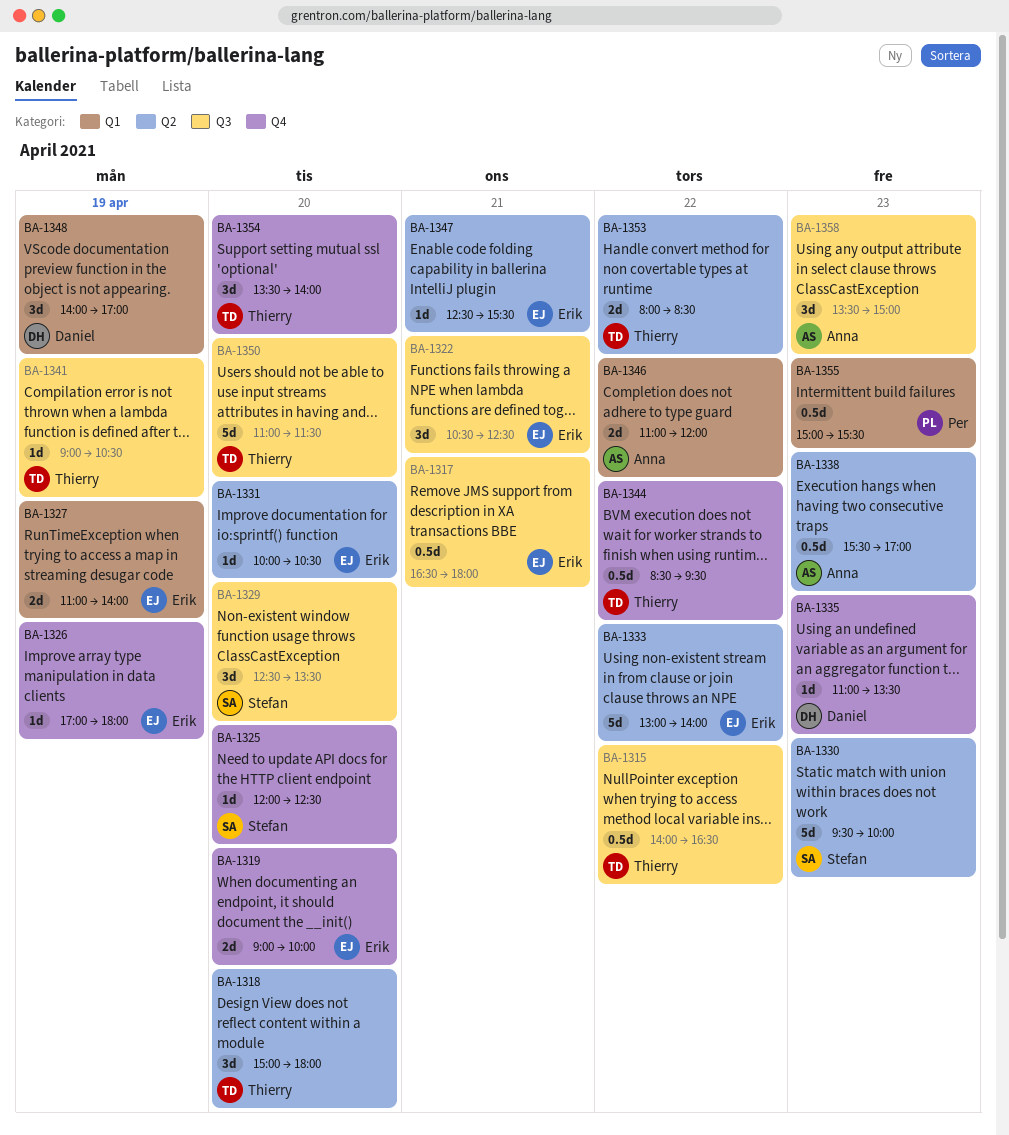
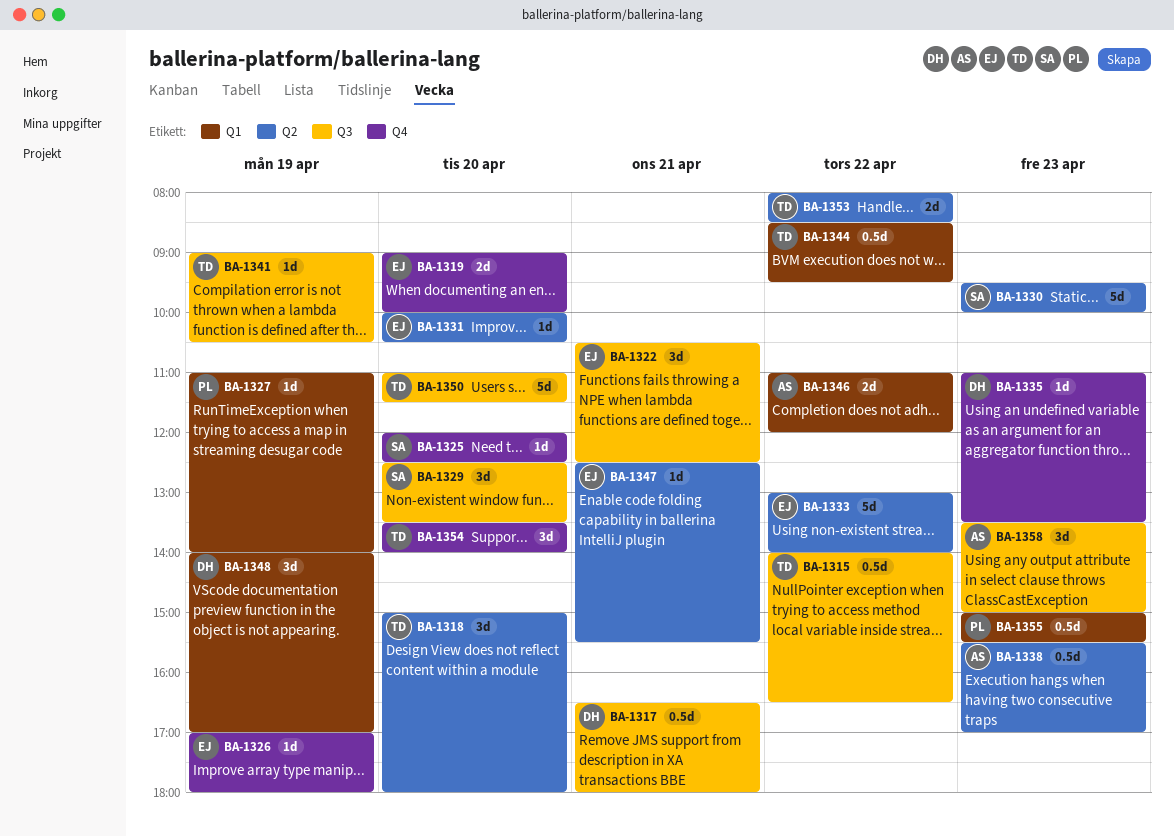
BA-1317, owner: Erik -> Daniel
BA-1327, owner: Erik -> Per
BA-1327, estimate: 2d -> 1d
BA-1344, label: Q4 -> Q1

